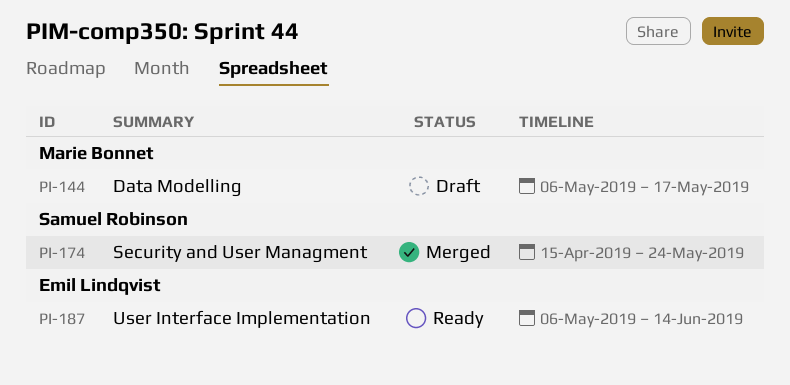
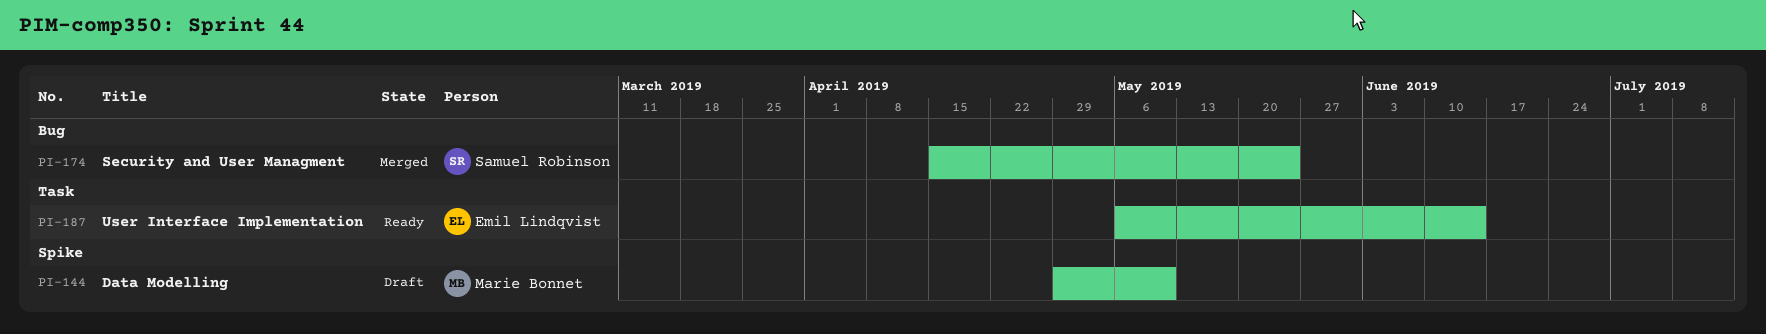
PI-144, start: May 6 -> Apr 29
PI-144, due: May 17 -> May 10

